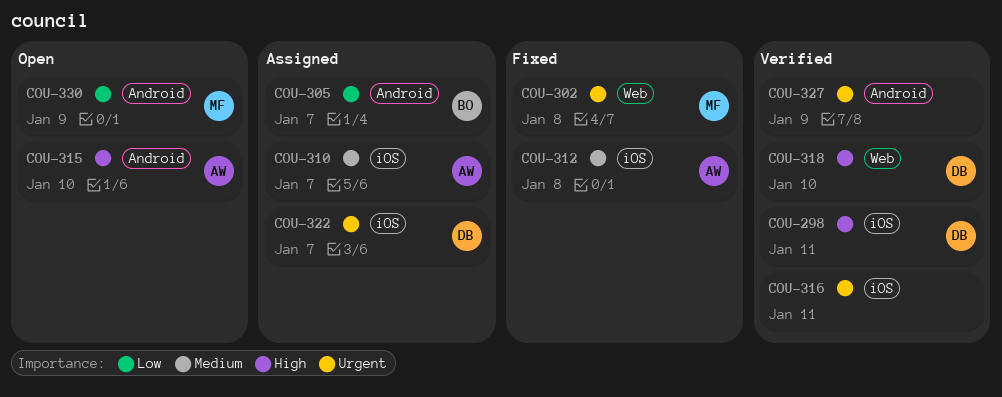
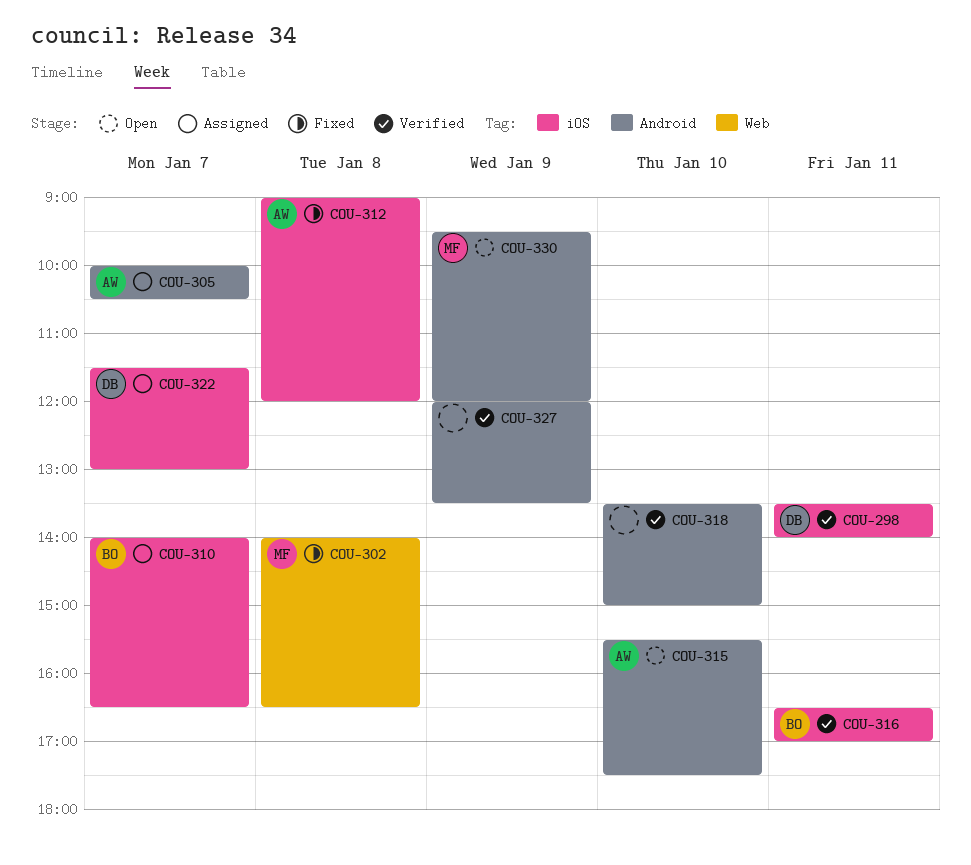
COU-305, owner: BO -> AW
COU-310, owner: AW -> BO
COU-316, owner: none -> BO
COU-318, owner: DB -> none
COU-318, label: Web -> Android

